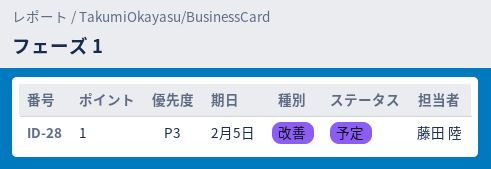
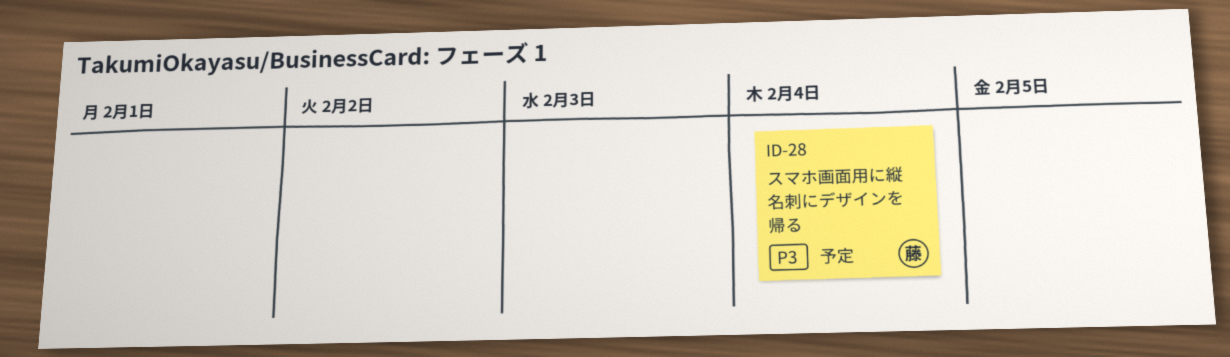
ID-28, due: Feb 5 -> Feb 4

